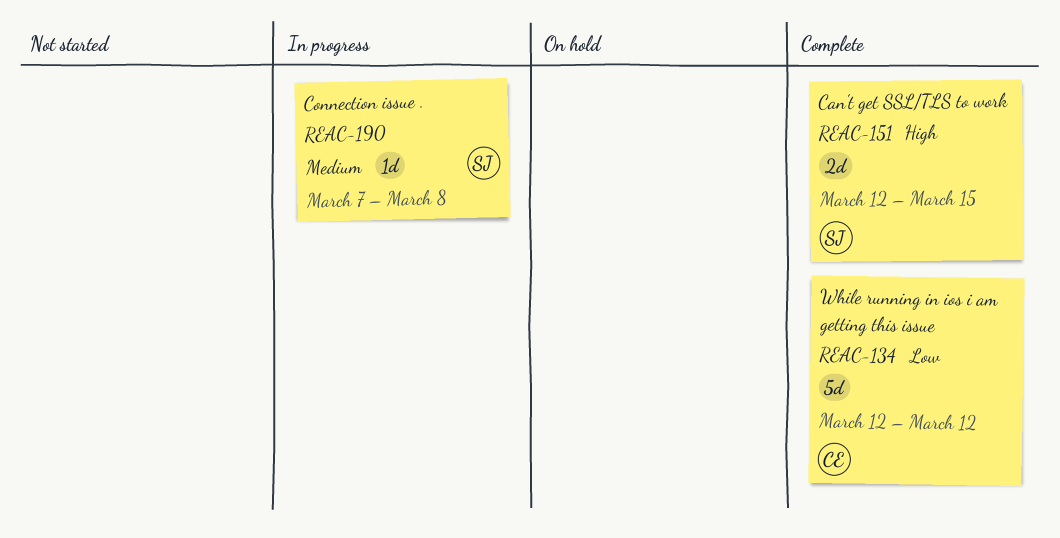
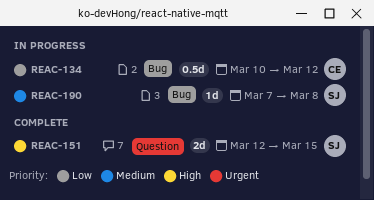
REAC-134, status: Complete -> In progress
REAC-134, estimate: 5d -> 0.5d
REAC-134, start: Mar 12 -> Mar 10

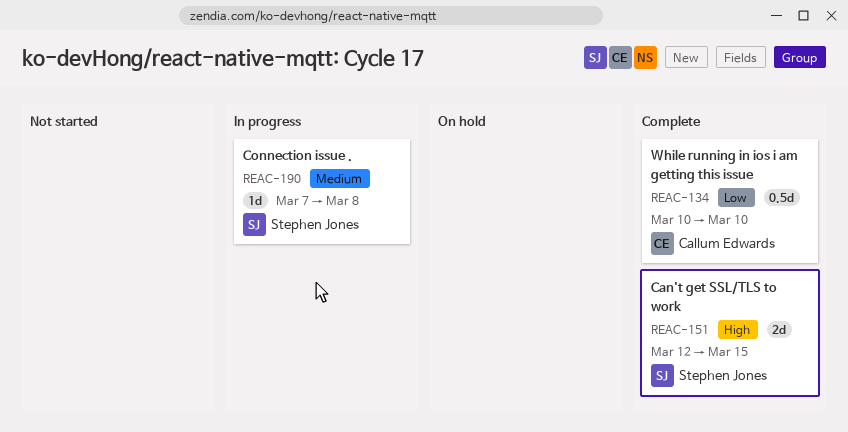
REAC-134, status: In progress -> Complete
REAC-134, due: Mar 12 -> Mar 10

